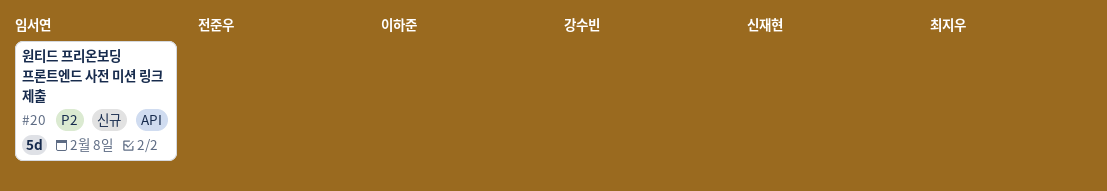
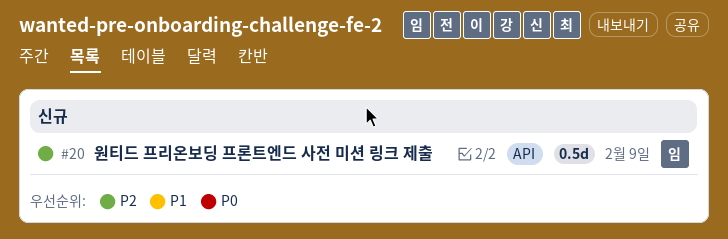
#20, estimate: 5d -> 0.5d
#20, due: Feb 8 -> Feb 9

